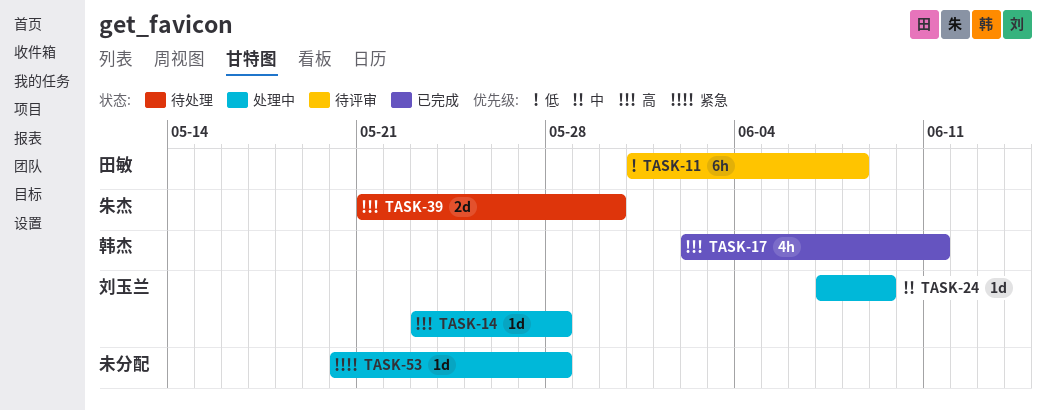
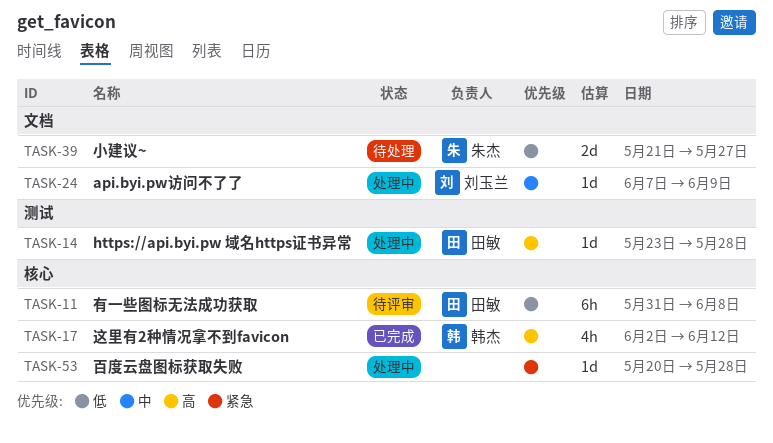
TASK-14, owner: 刘玉兰 -> 田敏
TASK-17, due: Jun 11 -> Jun 12
TASK-39, priority: 高 -> 低
TASK-39, due: May 30 -> May 27

